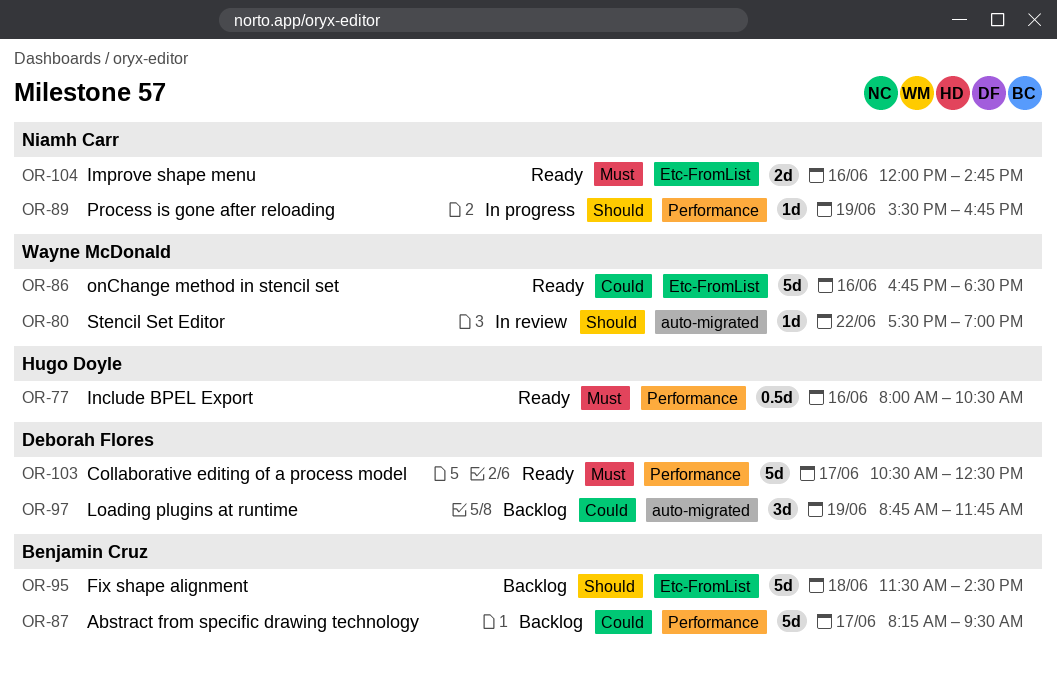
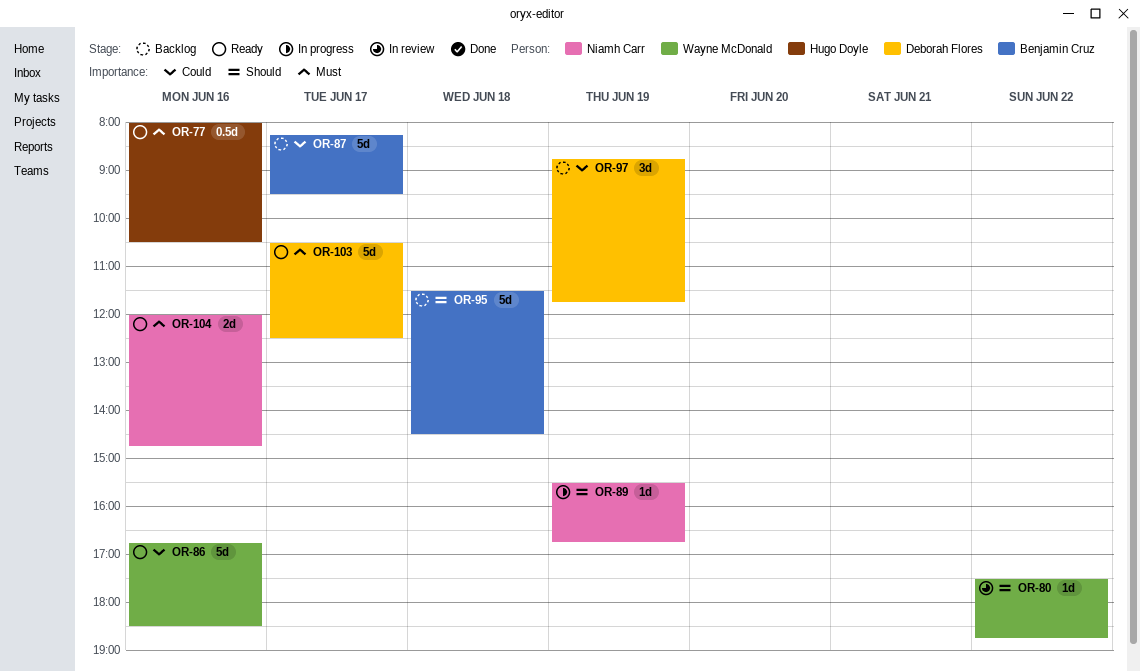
OR-80, ends: 19:00 -> 18:45

